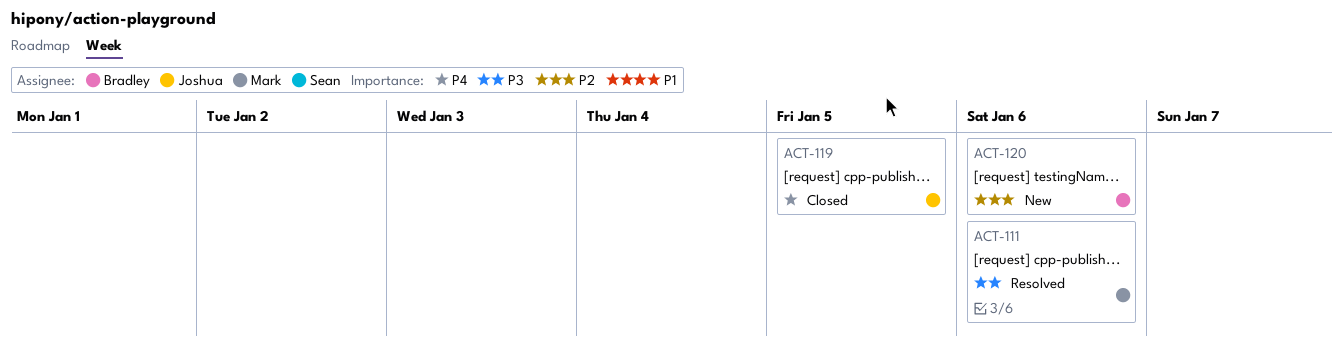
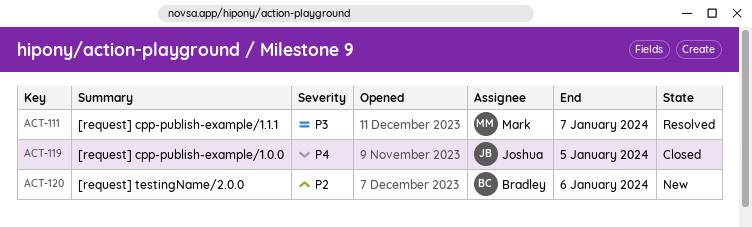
ACT-111, due: Jan 6 -> Jan 7

